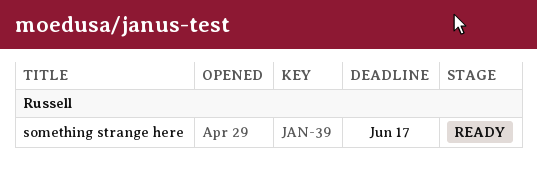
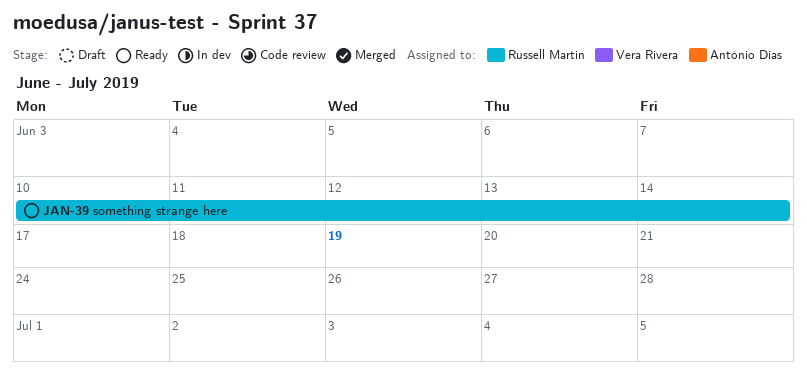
JAN-39, due: Jun 17 -> Jun 14

